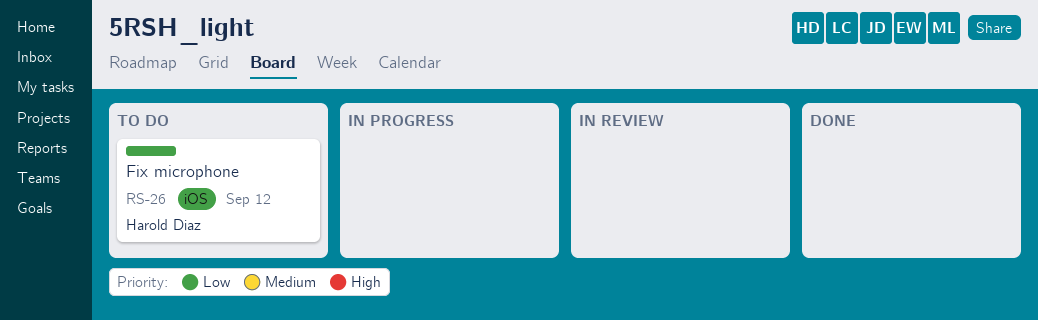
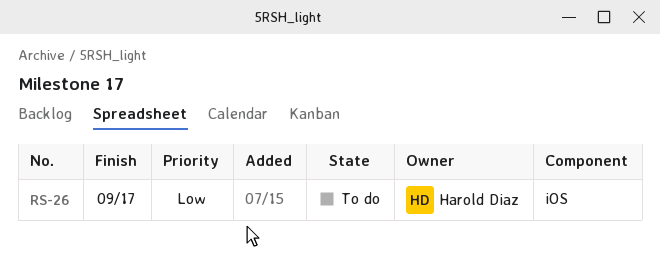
RS-26, due: Sep 12 -> Sep 17

